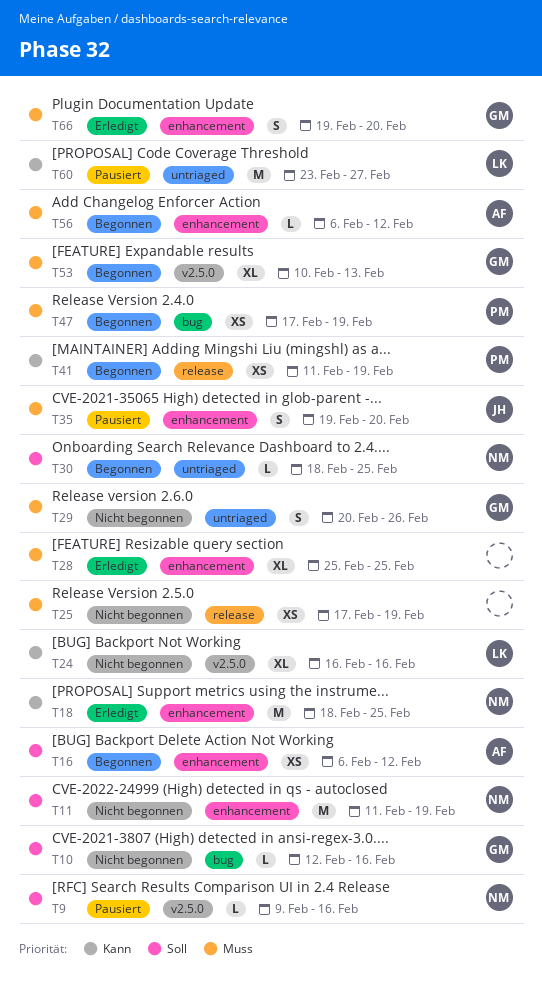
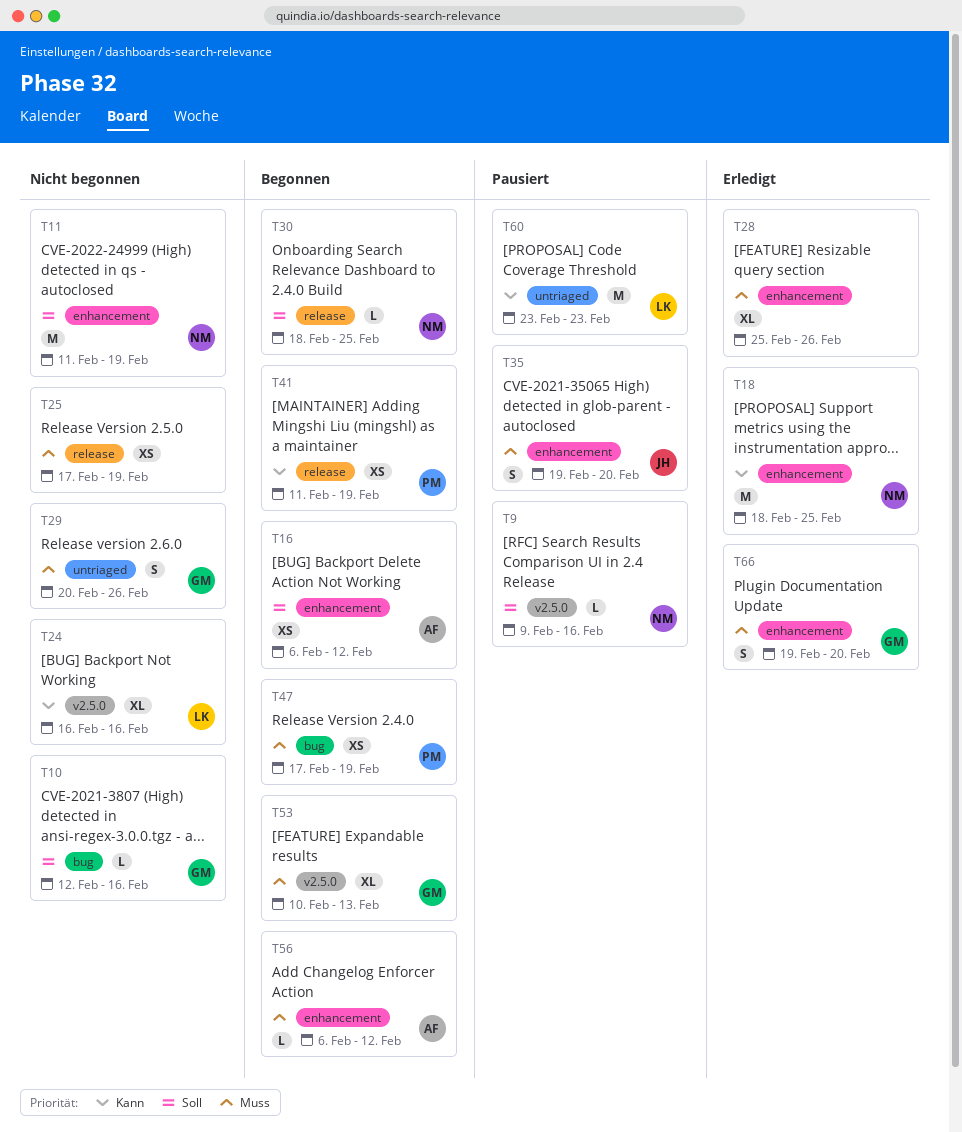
T28, due: Feb 25 -> Feb 26
T30, label: untriaged -> release
T60, due: Feb 27 -> Feb 23

